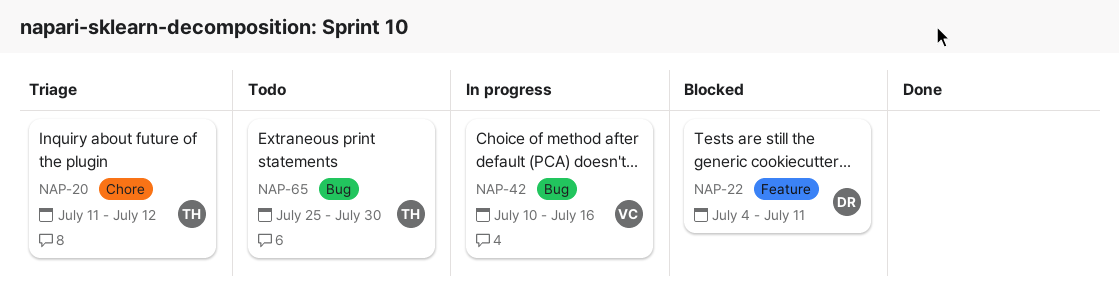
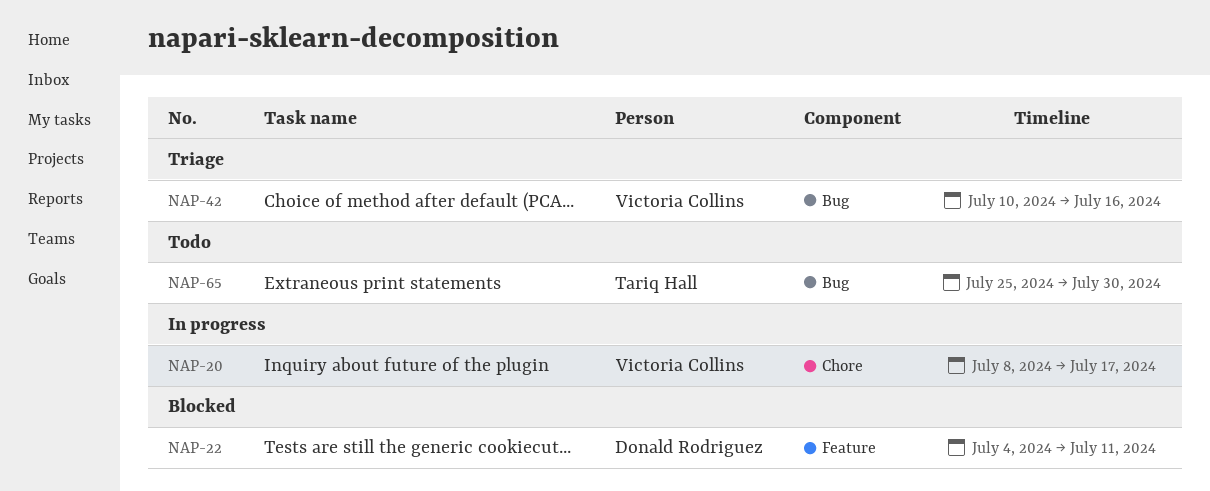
NAP-20, status: Triage -> In progress
NAP-20, owner: Tariq Hall -> Victoria Collins
NAP-20, start: Jul 11 -> Jul 8
NAP-20, due: Jul 12 -> Jul 17
NAP-42, status: In progress -> Triage

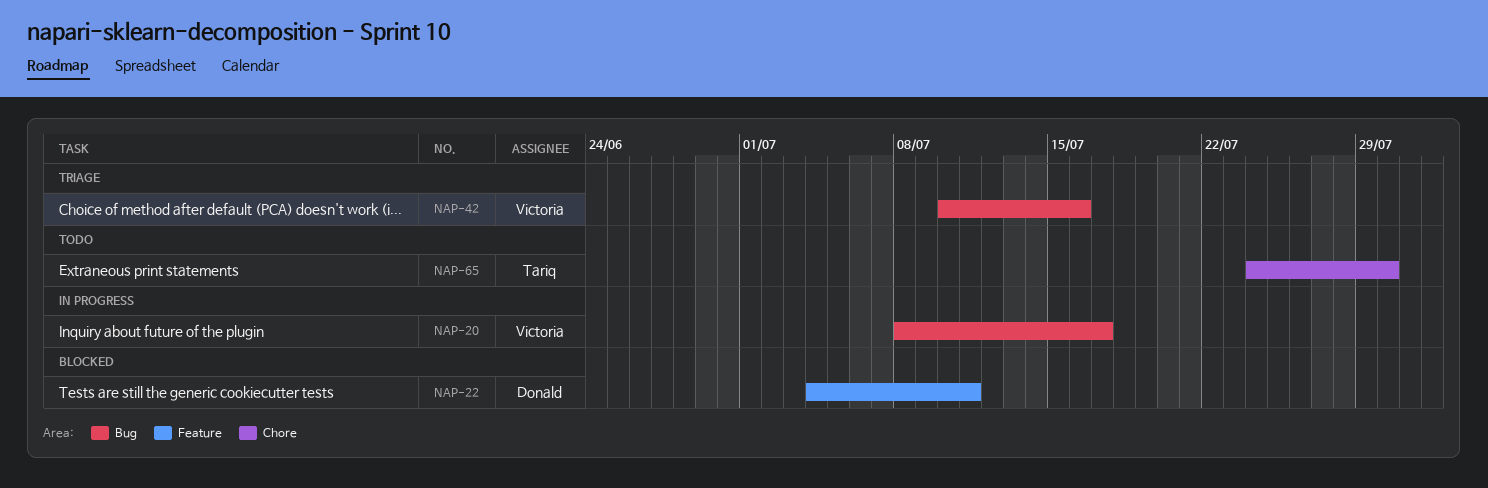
NAP-20, label: Chore -> Bug
NAP-65, label: Bug -> Chore
NAP-65, start: Jul 25 -> Jul 24

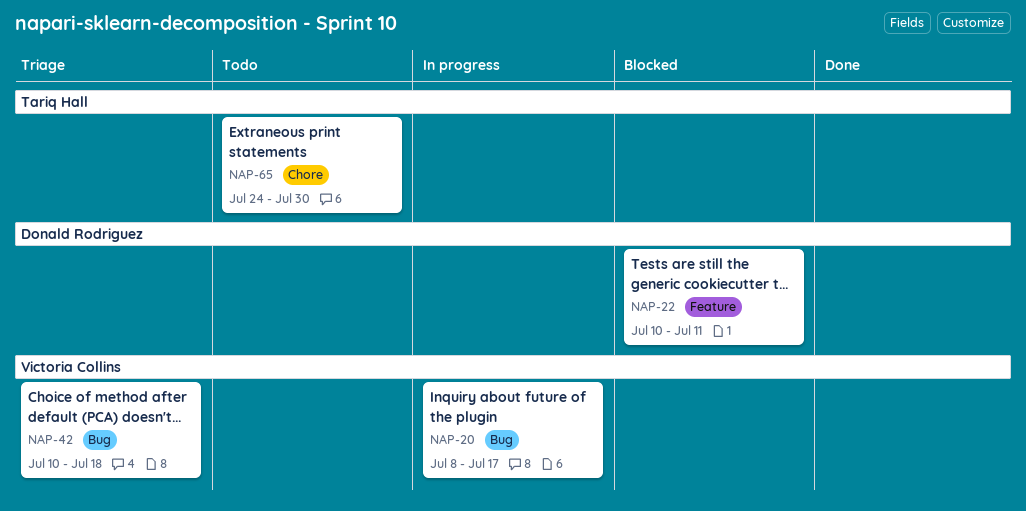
NAP-22, start: Jul 4 -> Jul 10
NAP-42, due: Jul 16 -> Jul 18

